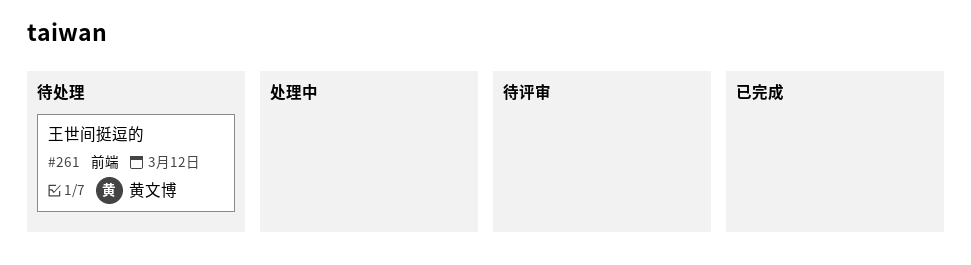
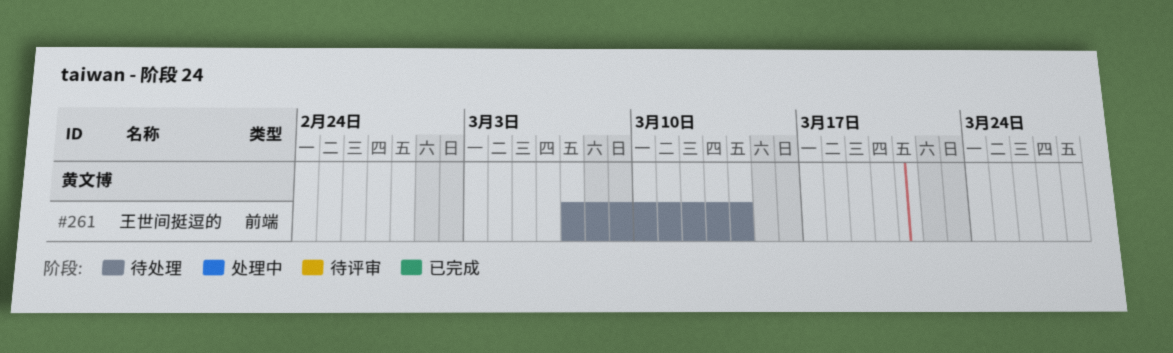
#261, due: Mar 12 -> Mar 14

